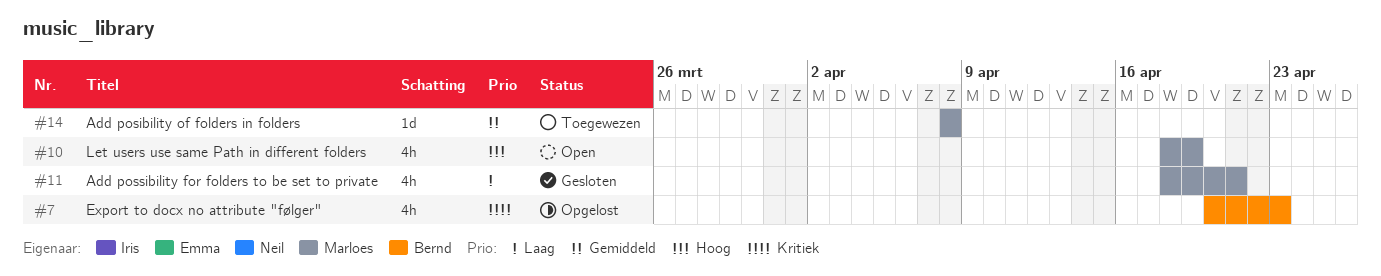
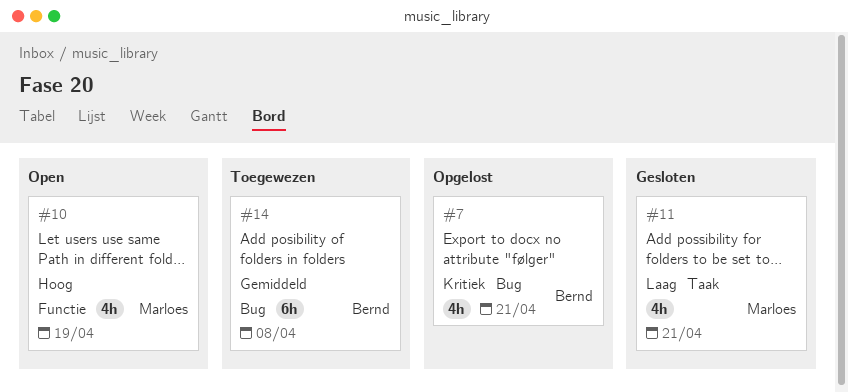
#7, due: Apr 23 -> Apr 21
#14, owner: Marloes -> Bernd
#14, estimate: 1d -> 6h

